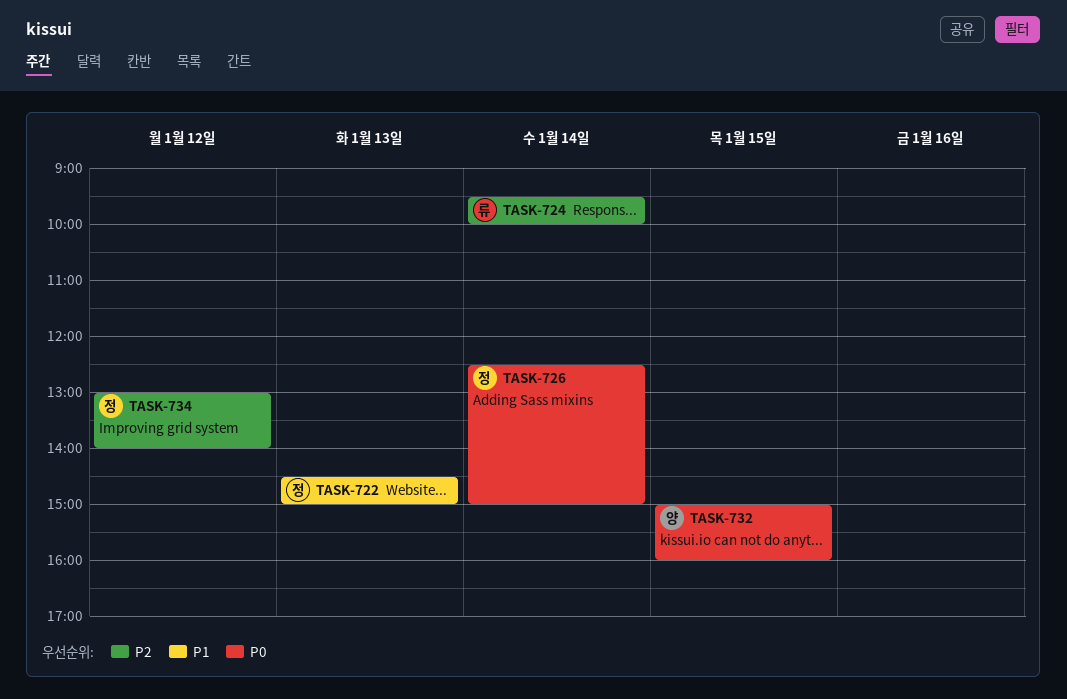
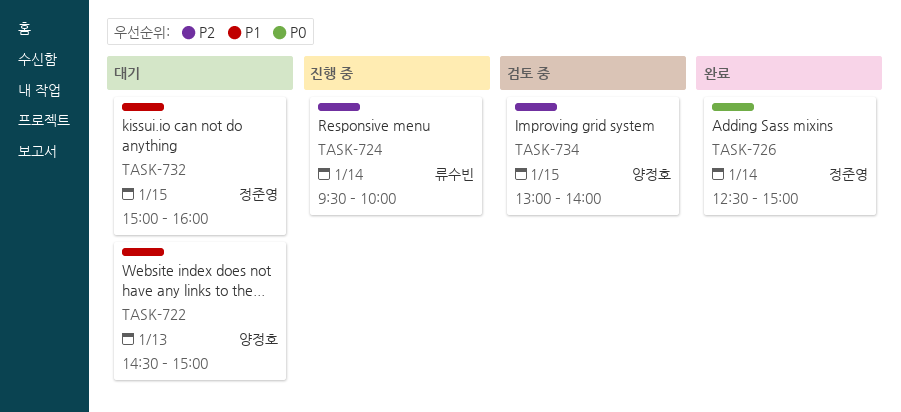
TASK-722, owner: 정준영 -> 양정호
TASK-732, owner: 양정호 -> 정준영
TASK-732, priority: P0 -> P1
TASK-734, owner: 정준영 -> 양정호
TASK-734, day: Jan 12 -> Jan 15

